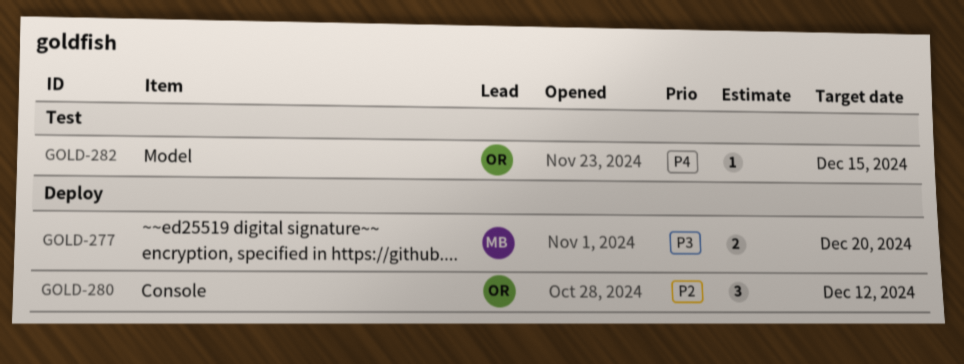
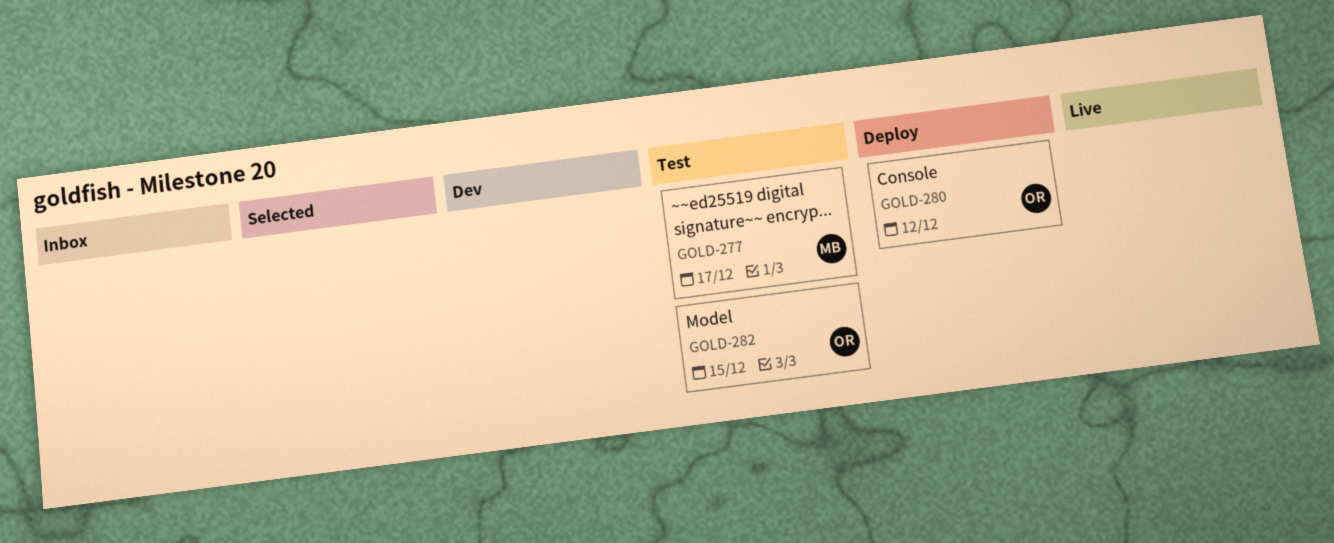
GOLD-277, status: Deploy -> Test
GOLD-277, due: Dec 20 -> Dec 17

